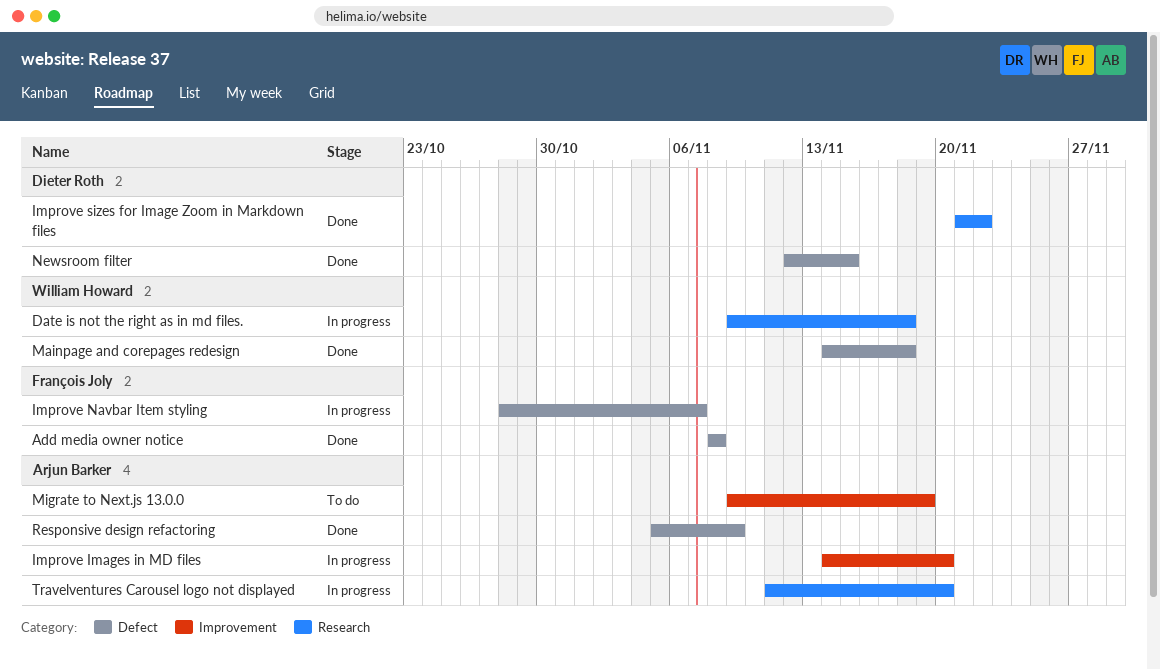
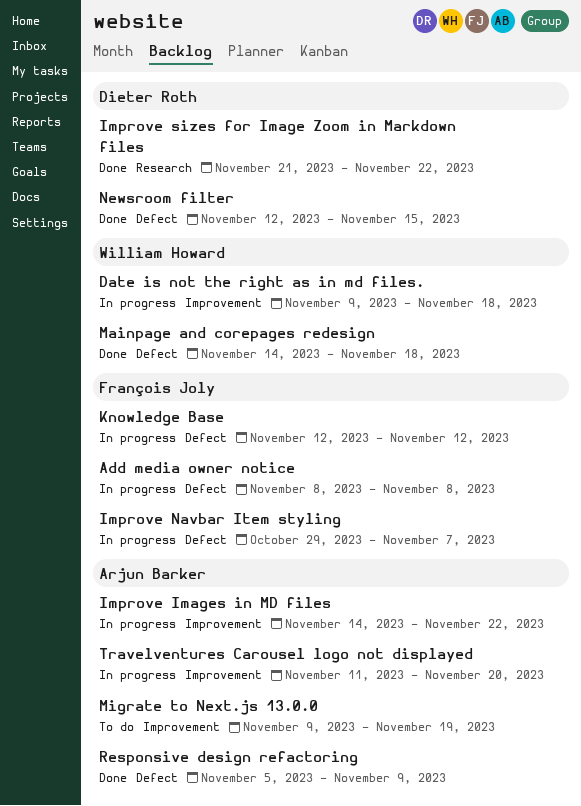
Add media owner notice, status: Done -> In progress
Date is not the right as in md files., label: Research -> Improvement
Improve Images in MD files, due: Nov 20 -> Nov 22
Improve Navbar Item styling, start: Oct 28 -> Oct 29
Knowledge Base: none -> present
Travelventures Carousel logo not displayed, label: Research -> Improvement

